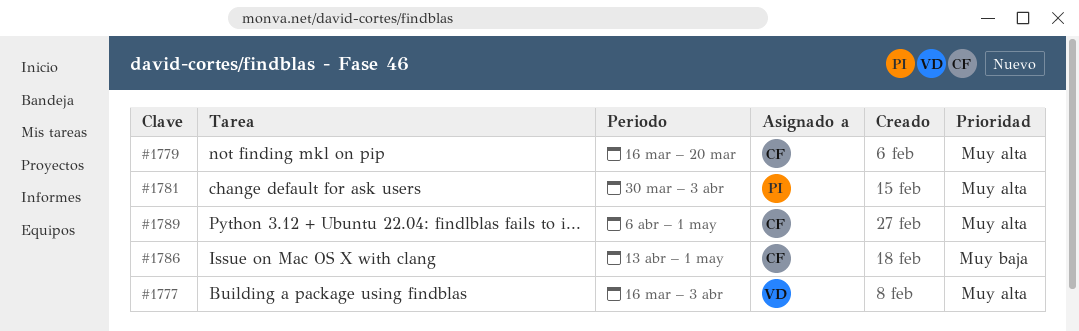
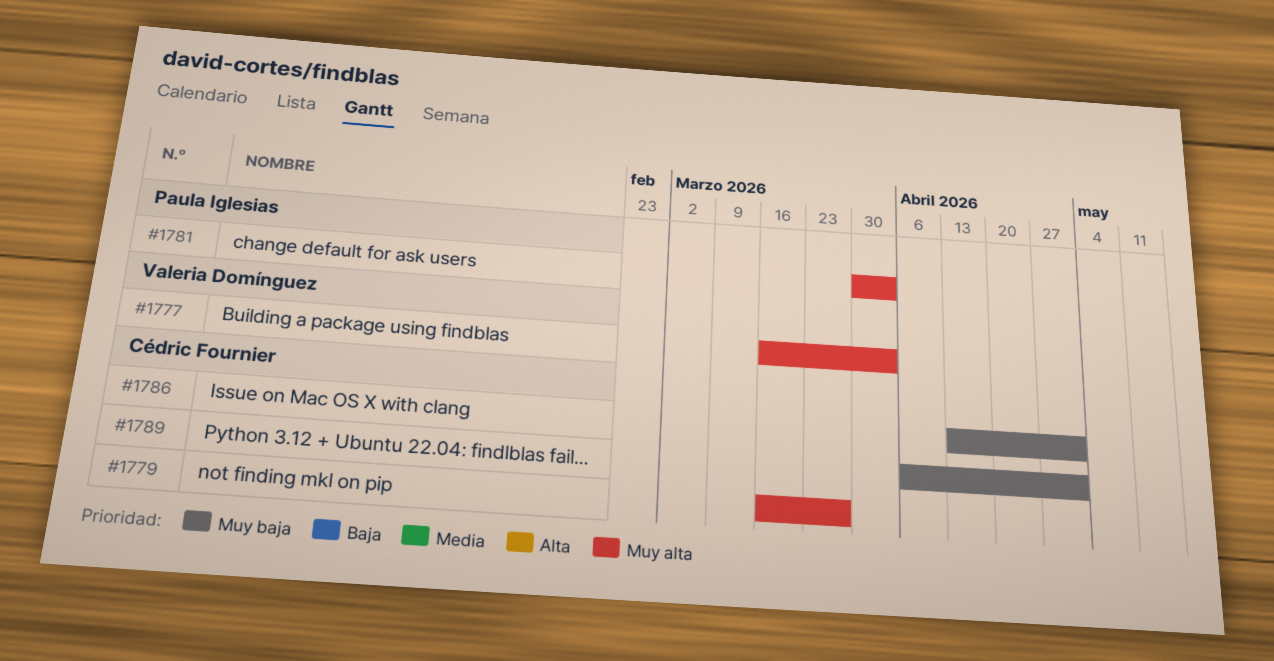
#1779, due: Mar 20 -> Mar 27
#1789, priority: Muy alta -> Muy baja

